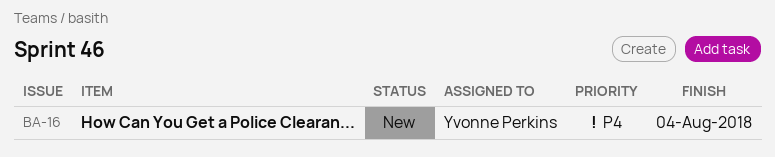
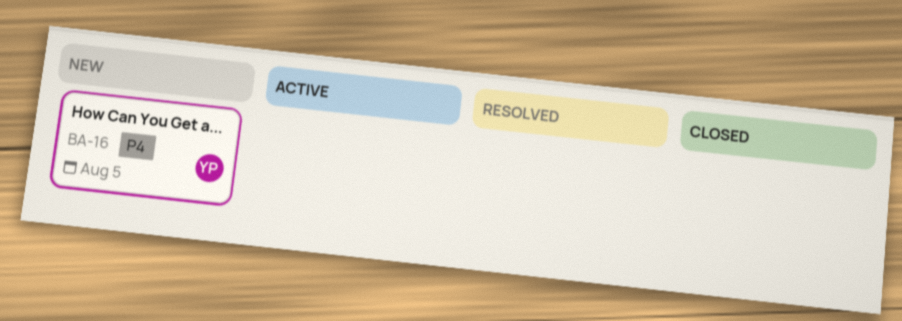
BA-16, due: Aug 4 -> Aug 5

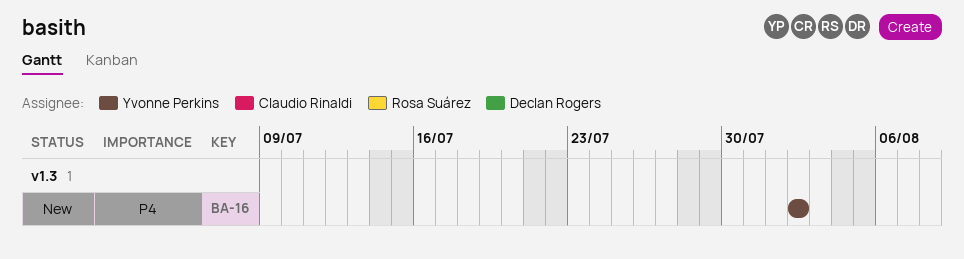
BA-16, due: Aug 5 -> Aug 2

